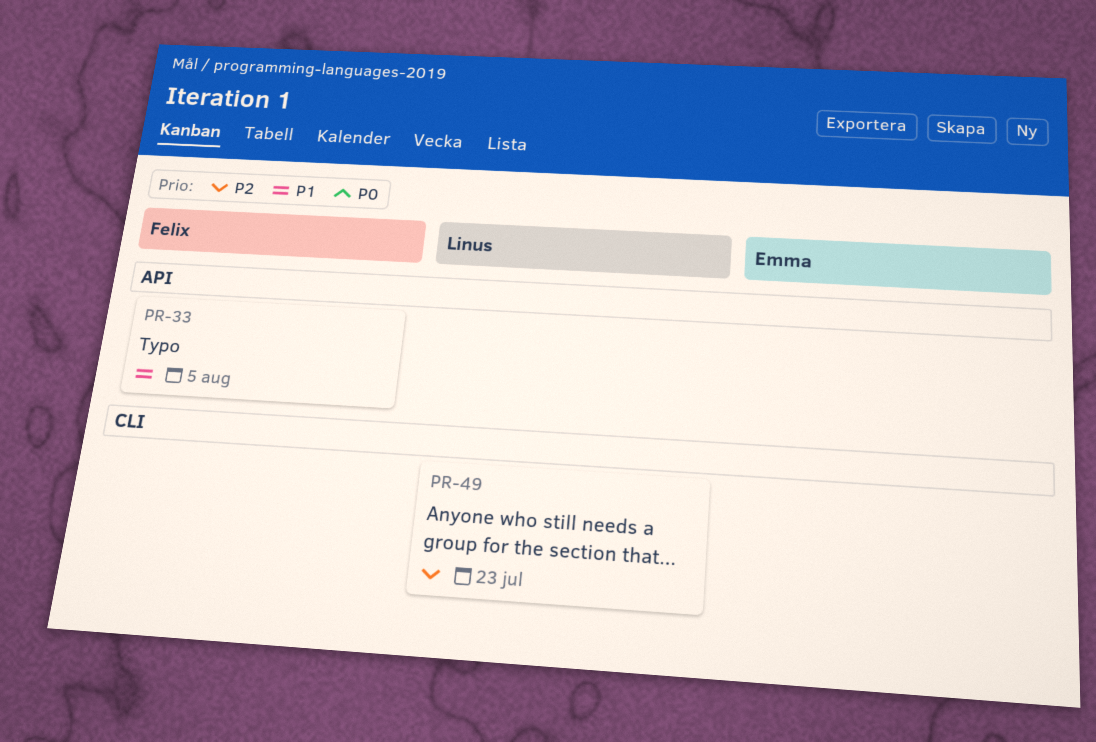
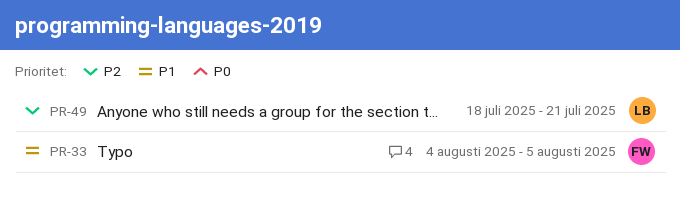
PR-49, due: Jul 23 -> Jul 21

